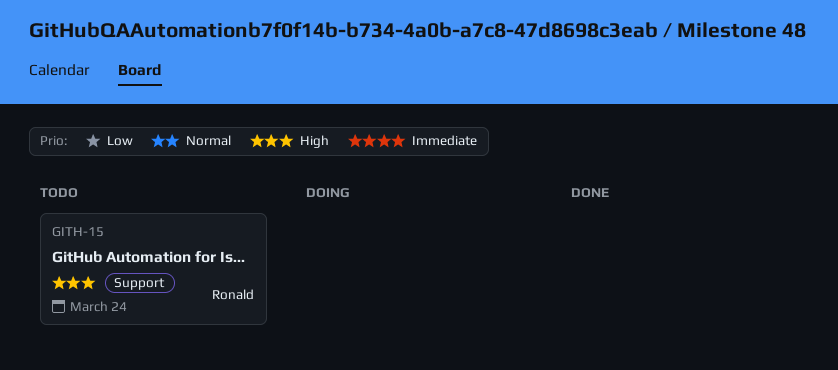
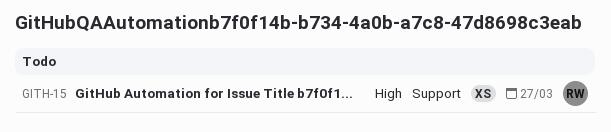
GITH-15, due: Mar 24 -> Mar 27

